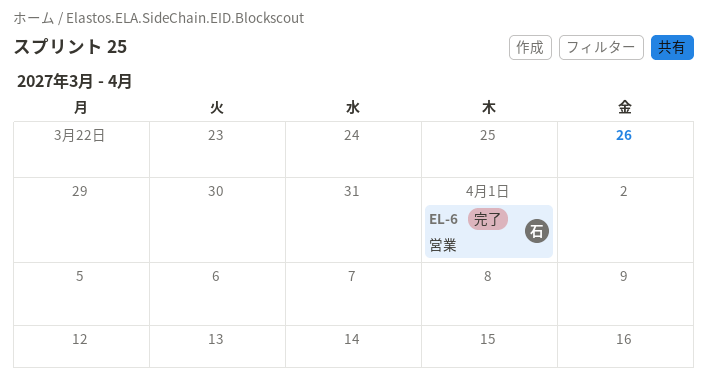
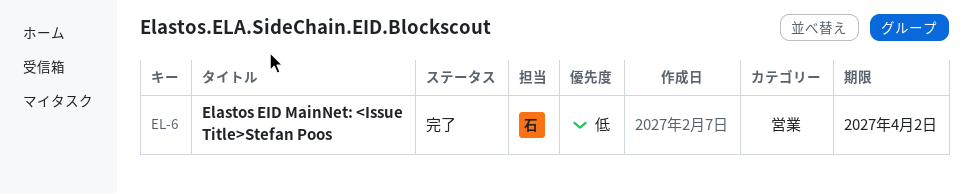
EL-6, due: Apr 1 -> Apr 2

